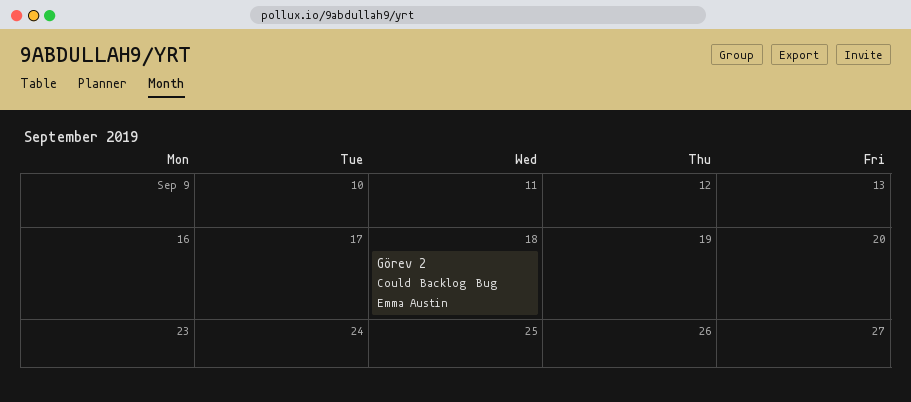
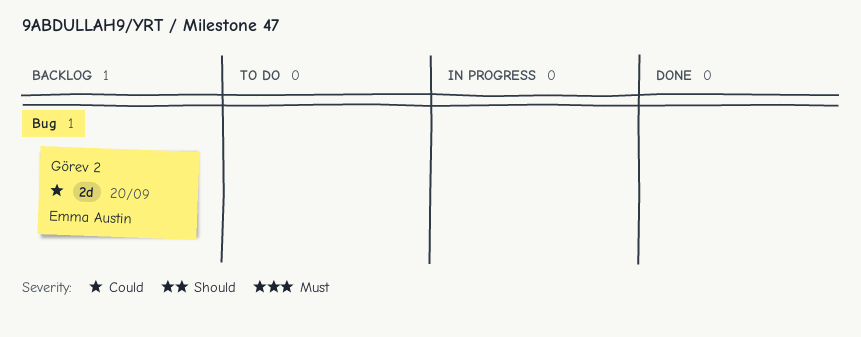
Görev 2, due: Sep 18 -> Sep 20

